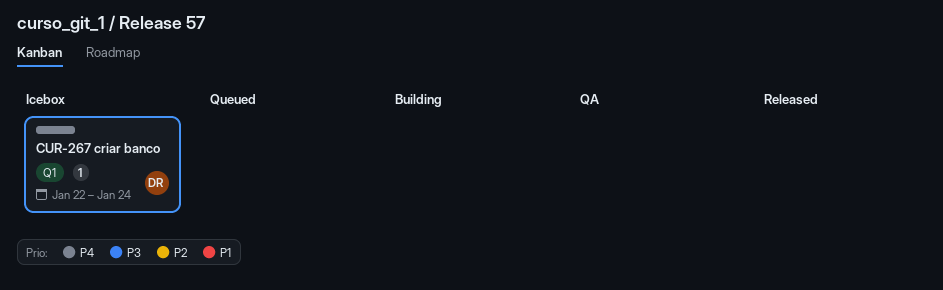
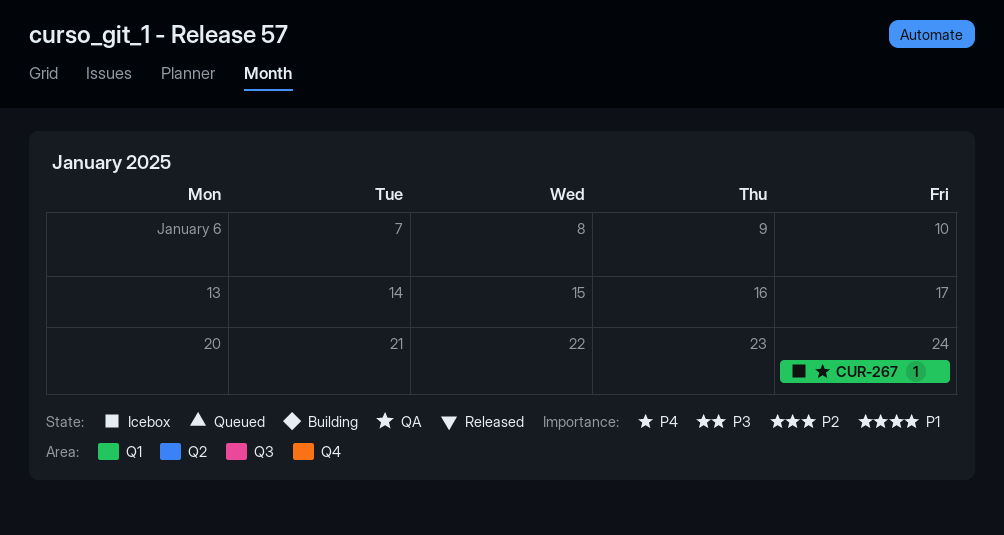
CUR-267, start: Jan 22 -> Jan 24

